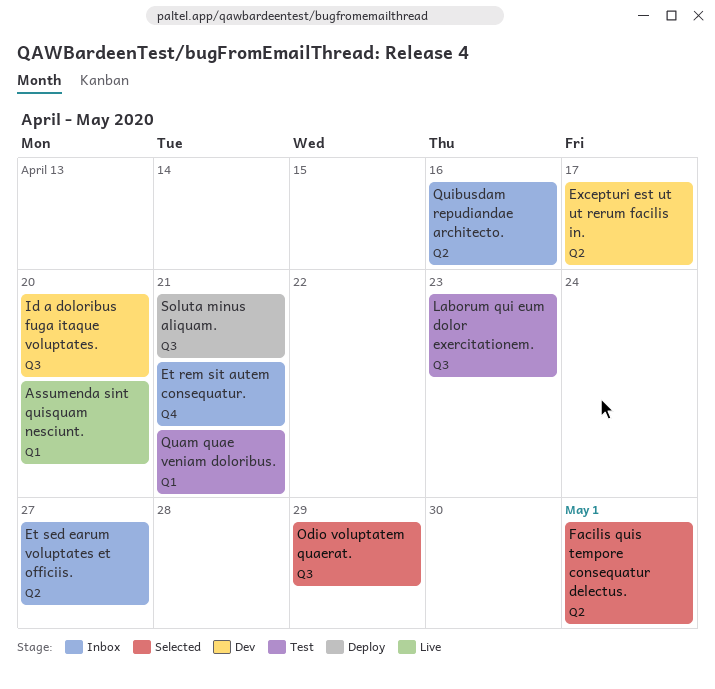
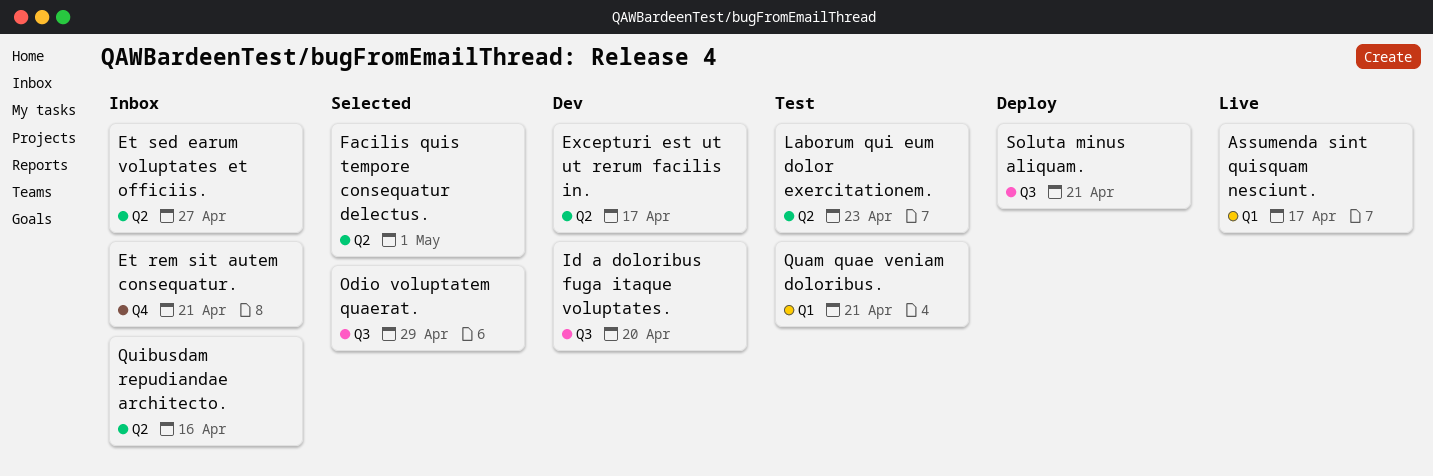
Assumenda sint quisquam nesciunt., due: Apr 20 -> Apr 17
Laborum qui eum dolor exercitationem., label: Q3 -> Q2

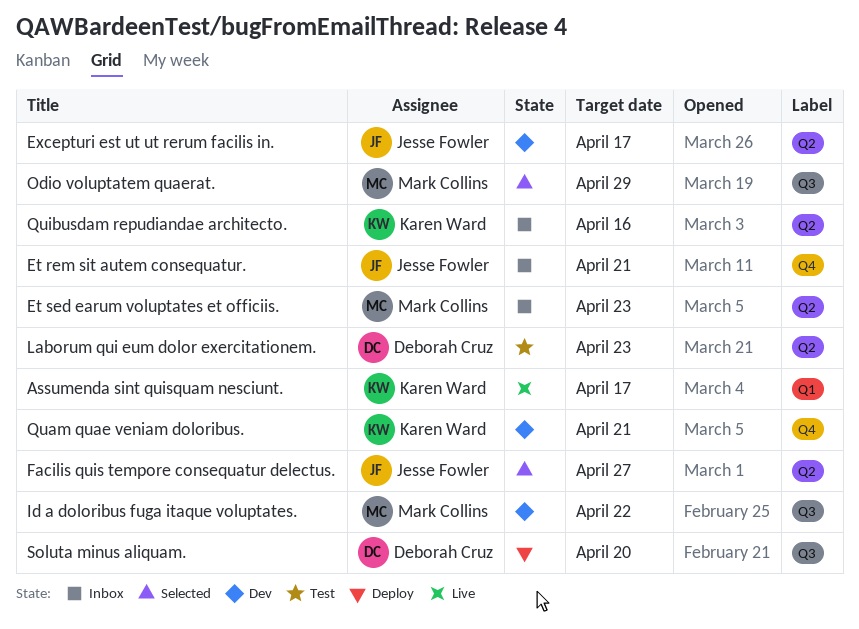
Et sed earum voluptates et officiis., due: Apr 27 -> Apr 23
Facilis quis tempore consequatur delectus., due: May 1 -> Apr 27
Id a doloribus fuga itaque voluptates., due: Apr 20 -> Apr 22
Quam quae veniam doloribus., status: Test -> Dev
Quam quae veniam doloribus., label: Q1 -> Q4
Soluta minus aliquam., due: Apr 21 -> Apr 20

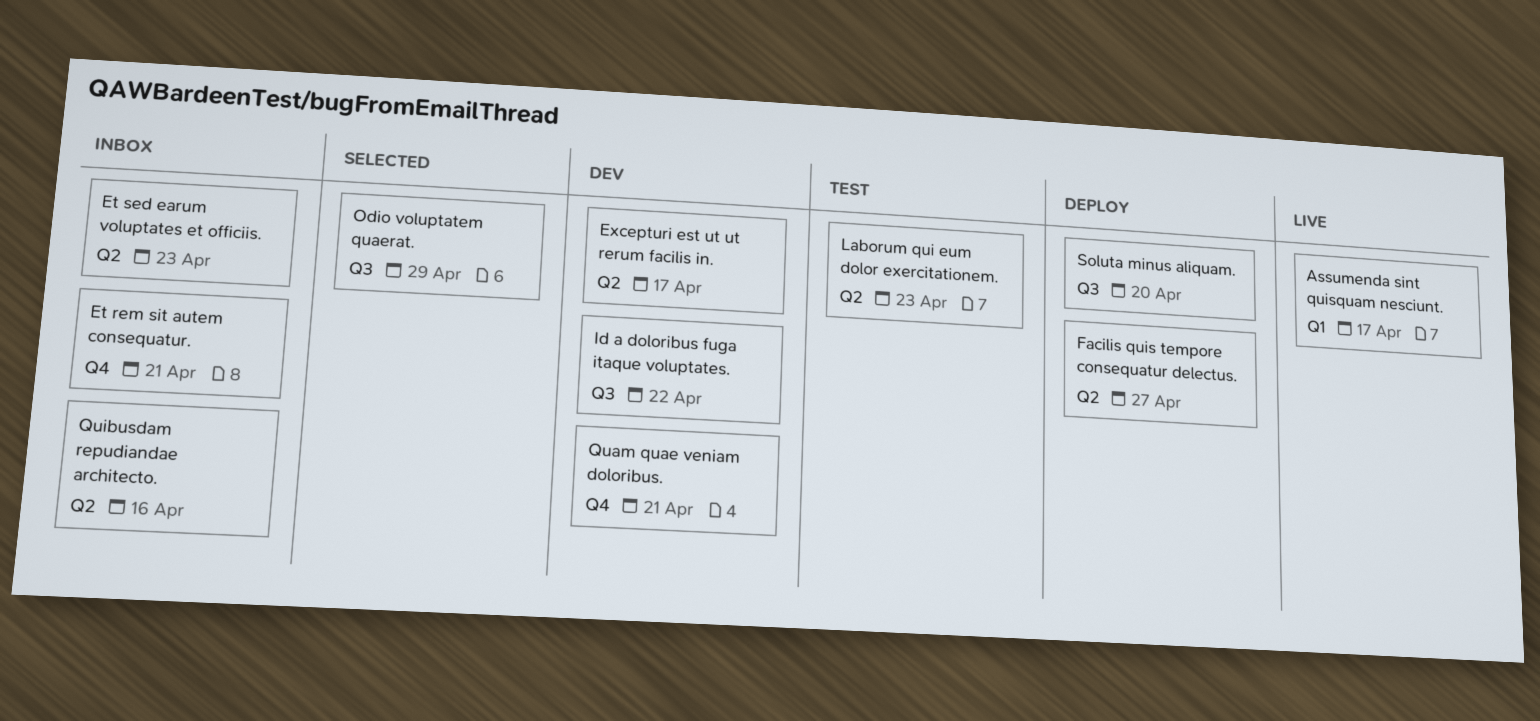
Facilis quis tempore consequatur delectus., status: Selected -> Deploy

